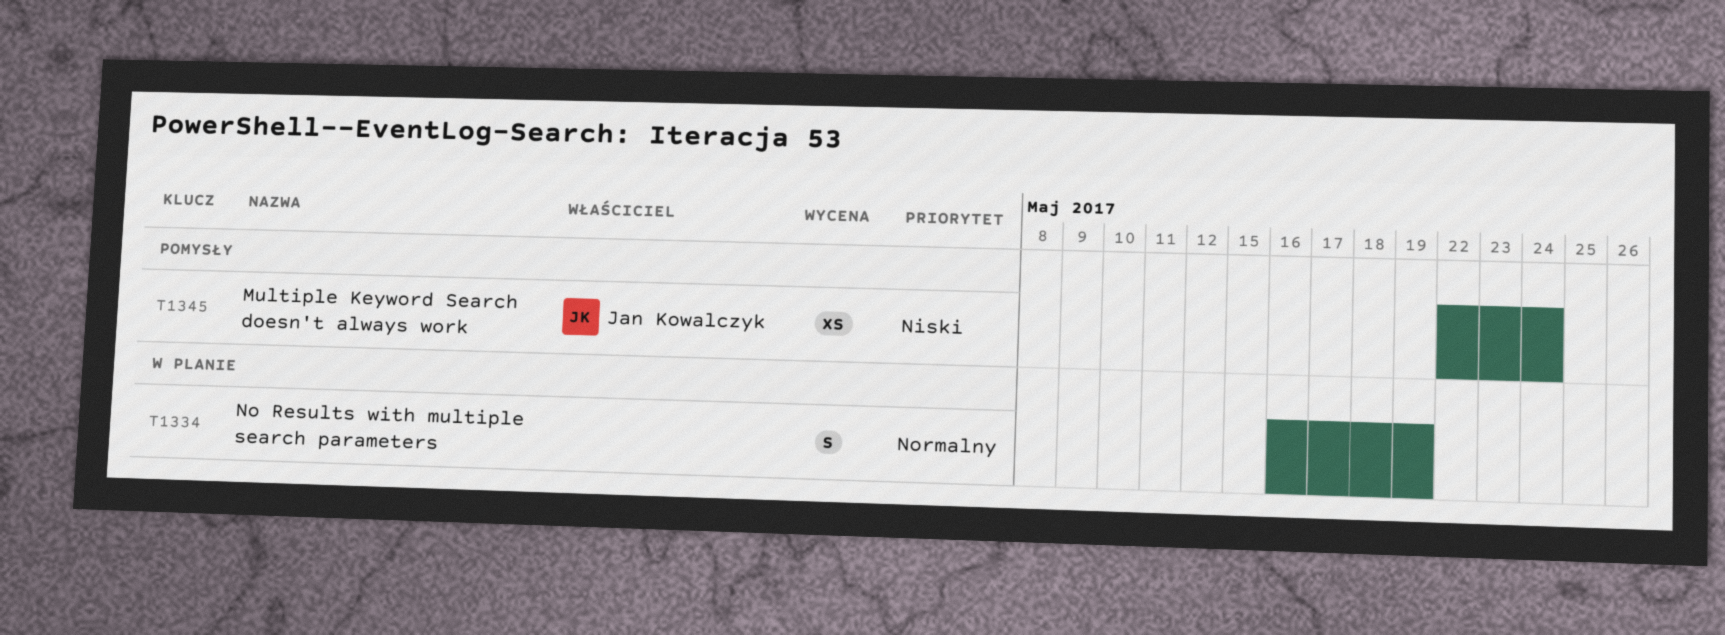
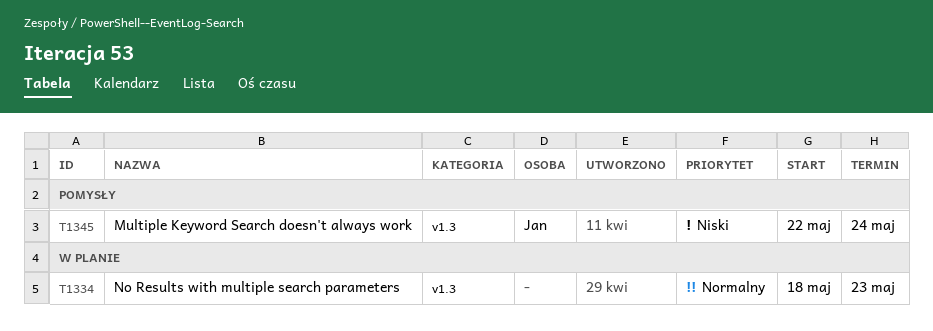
T1334, start: May 16 -> May 18
T1334, due: May 19 -> May 23

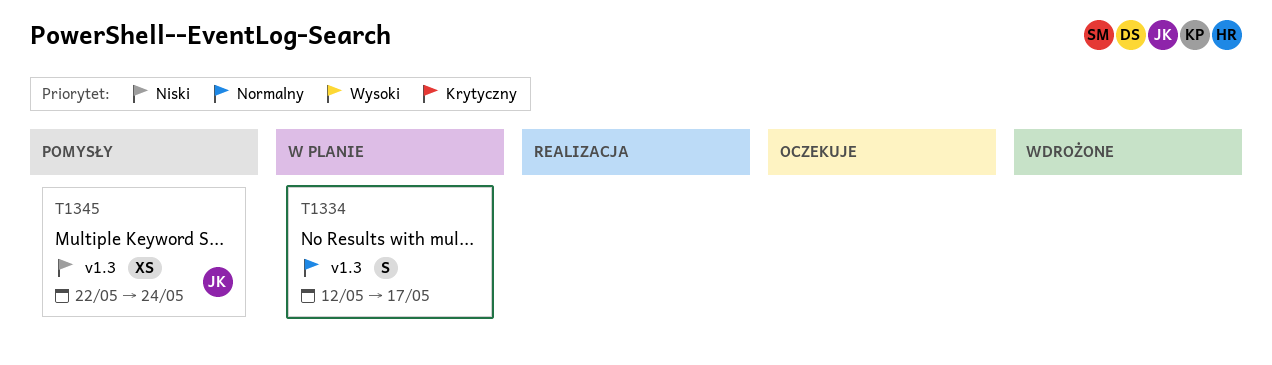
T1334, start: May 18 -> May 12
T1334, due: May 23 -> May 17

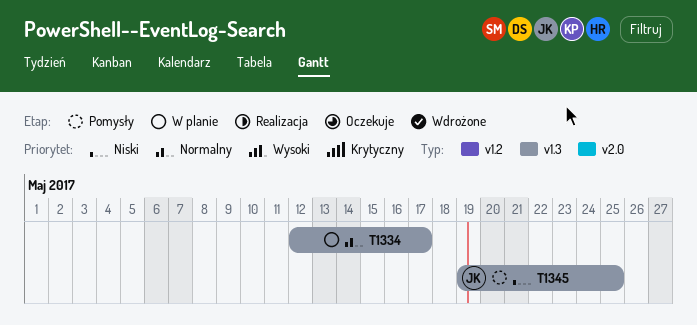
T1345, start: May 22 -> May 19
T1345, due: May 24 -> May 25

